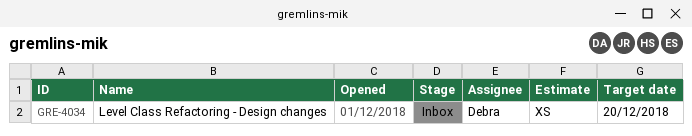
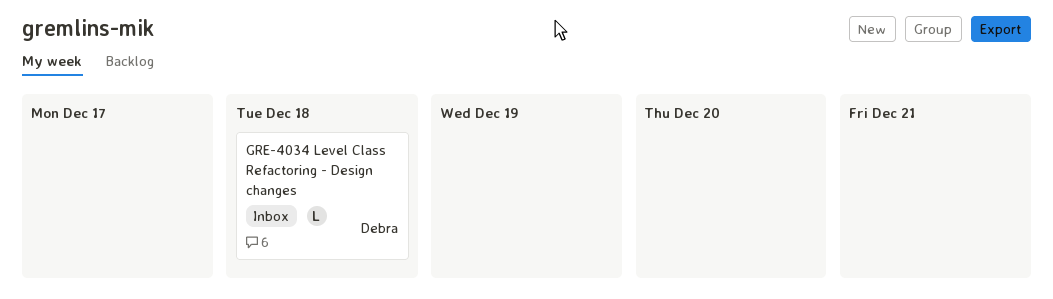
GRE-4034, estimate: XS -> L
GRE-4034, due: Dec 20 -> Dec 18

